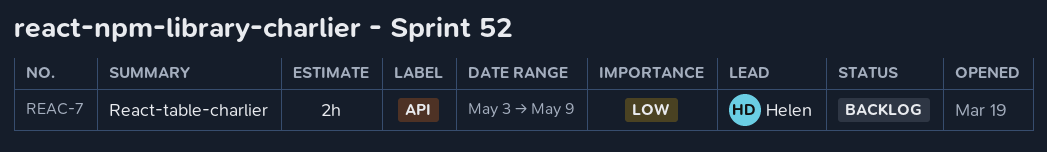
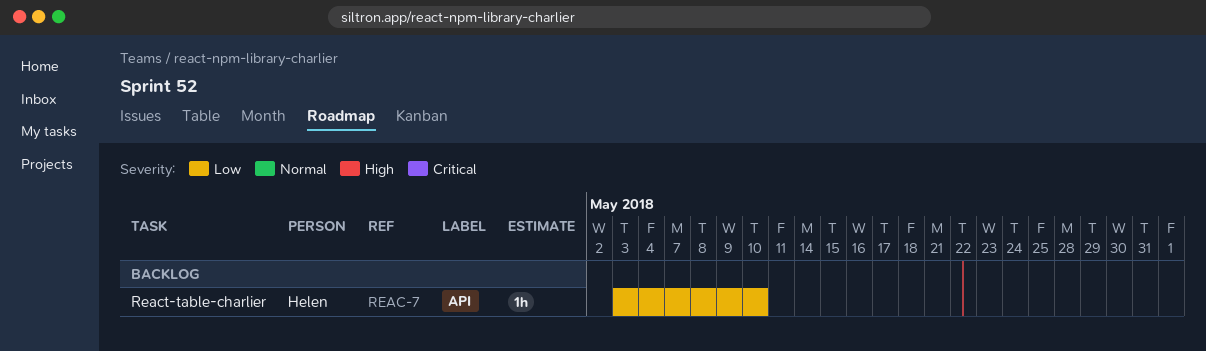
REAC-7, estimate: 2h -> 1h
REAC-7, due: May 9 -> May 10

